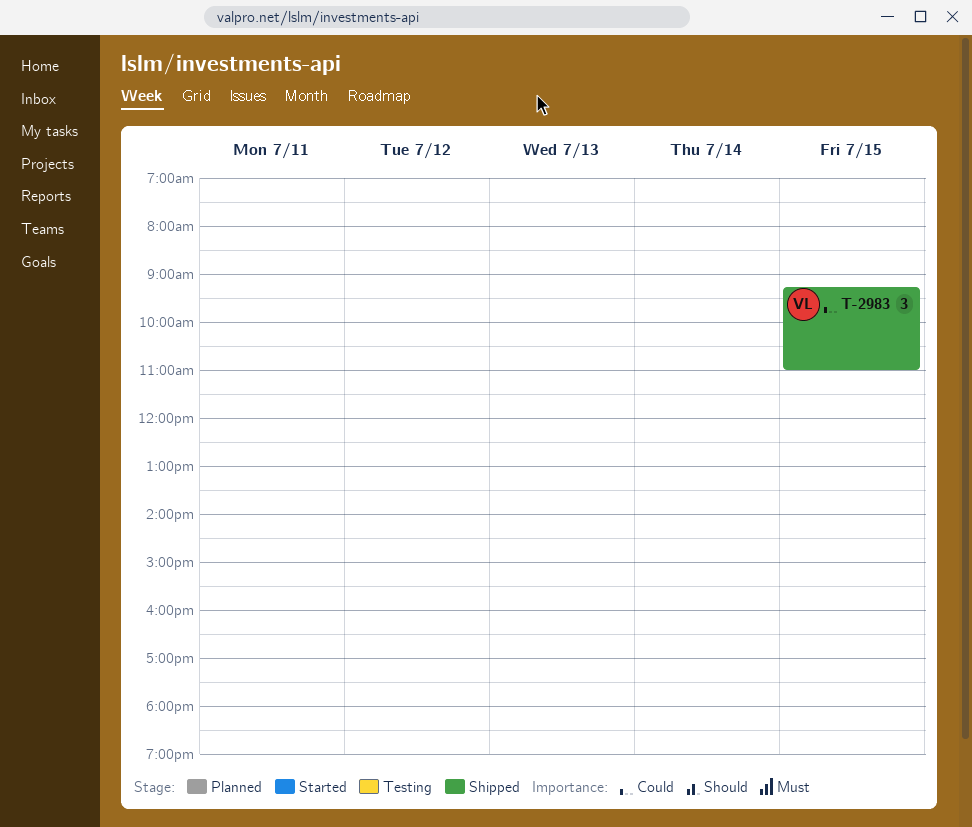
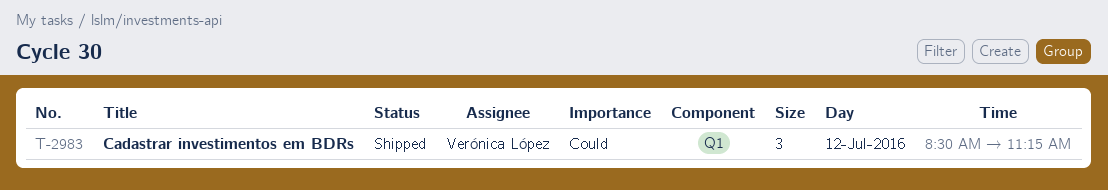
T-2983, day: Jul 15 -> Jul 12
T-2983, begins: 09:15 -> 08:30
T-2983, ends: 11:00 -> 11:15

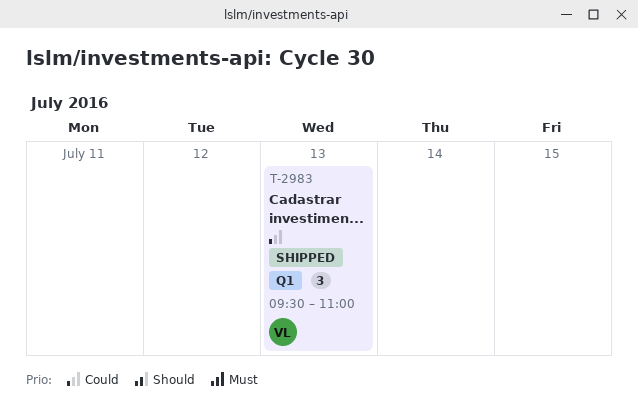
T-2983, day: Jul 12 -> Jul 13
T-2983, begins: 08:30 -> 09:30
T-2983, ends: 11:15 -> 11:00

